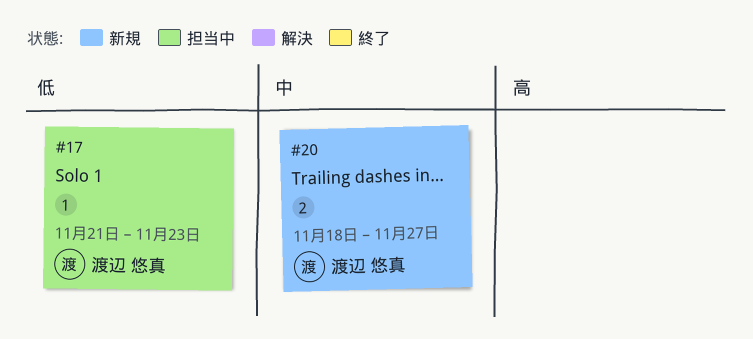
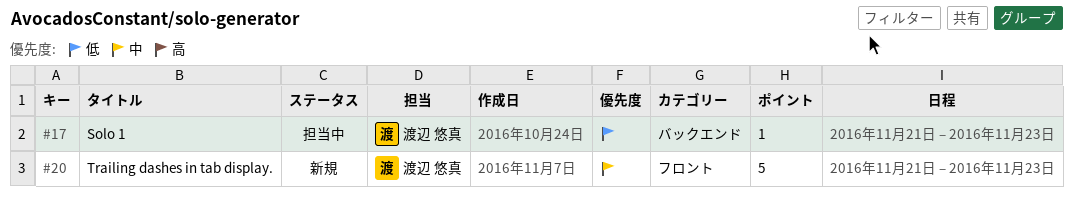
#20, estimate: 2 -> 5
#20, start: Nov 18 -> Nov 21
#20, due: Nov 27 -> Nov 23

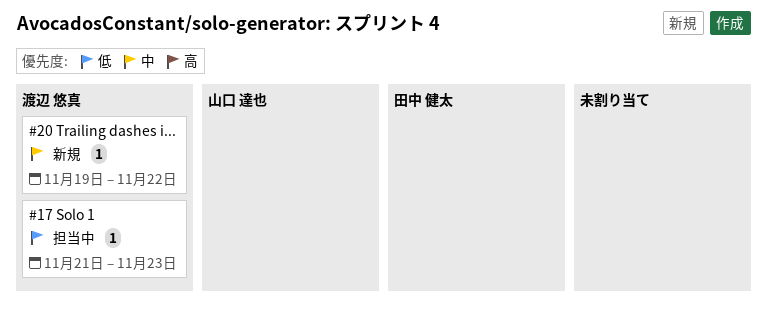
#20, estimate: 5 -> 1
#20, start: Nov 21 -> Nov 19
#20, due: Nov 23 -> Nov 22

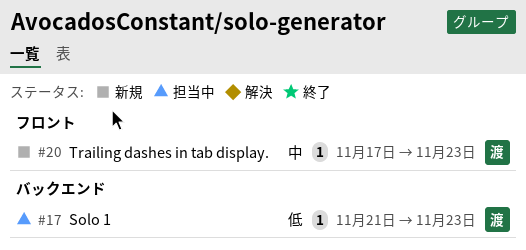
#20, start: Nov 19 -> Nov 17
#20, due: Nov 22 -> Nov 23

